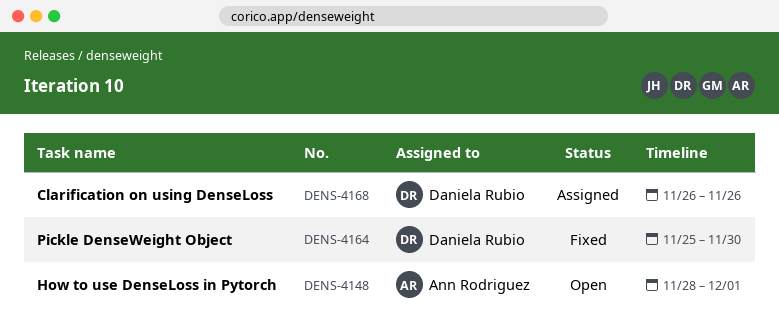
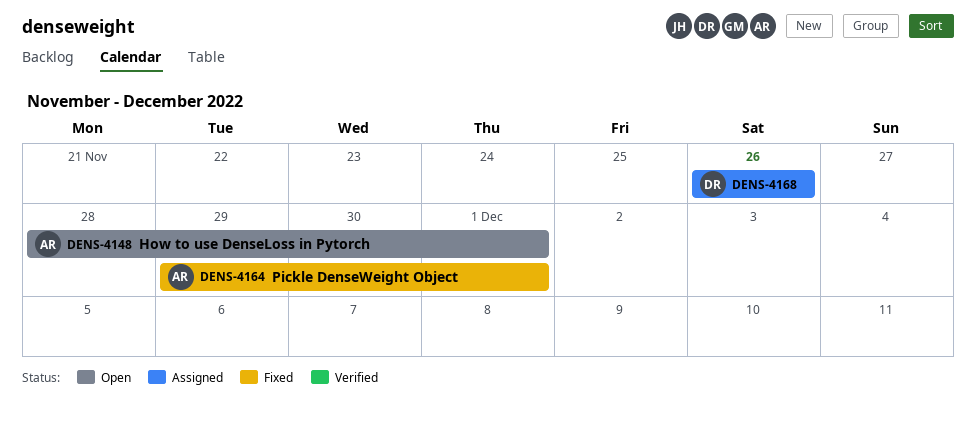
DENS-4164, owner: Daniela Rubio -> Ann Rodriguez
DENS-4164, start: Nov 25 -> Nov 29
DENS-4164, due: Nov 30 -> Dec 1

